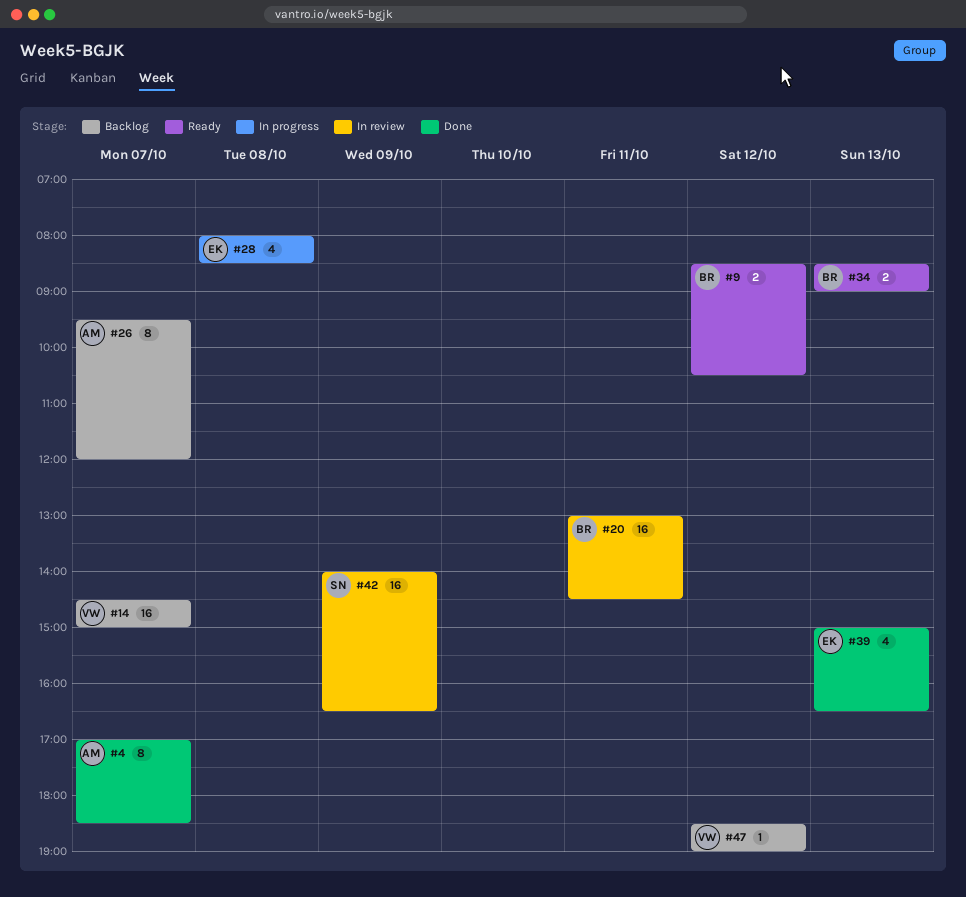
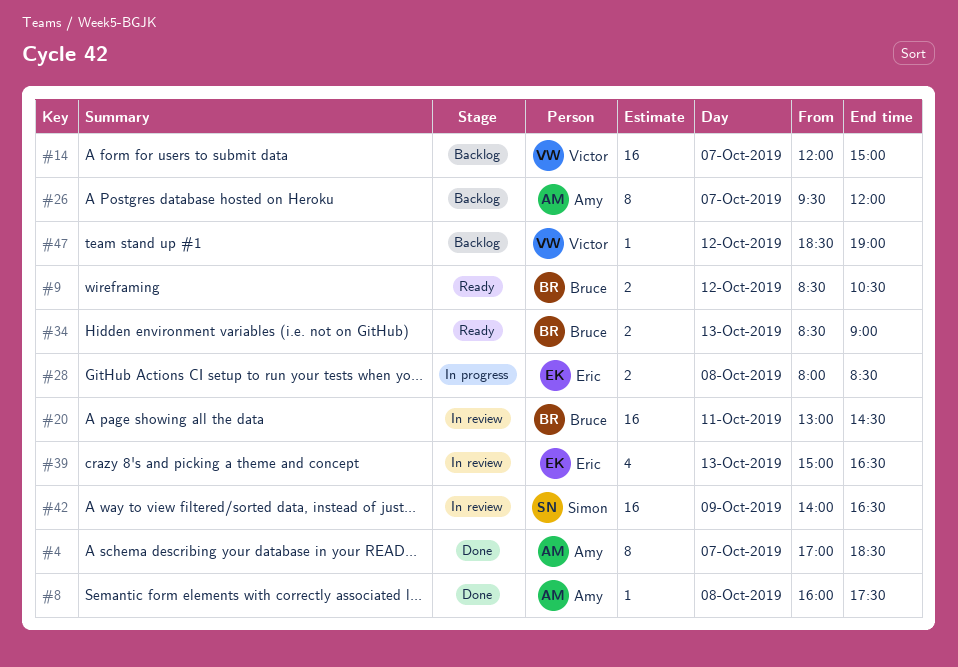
#8: none -> present
#14, begins: 14:30 -> 12:00
#28, estimate: 4 -> 2
#39, status: Done -> In review

